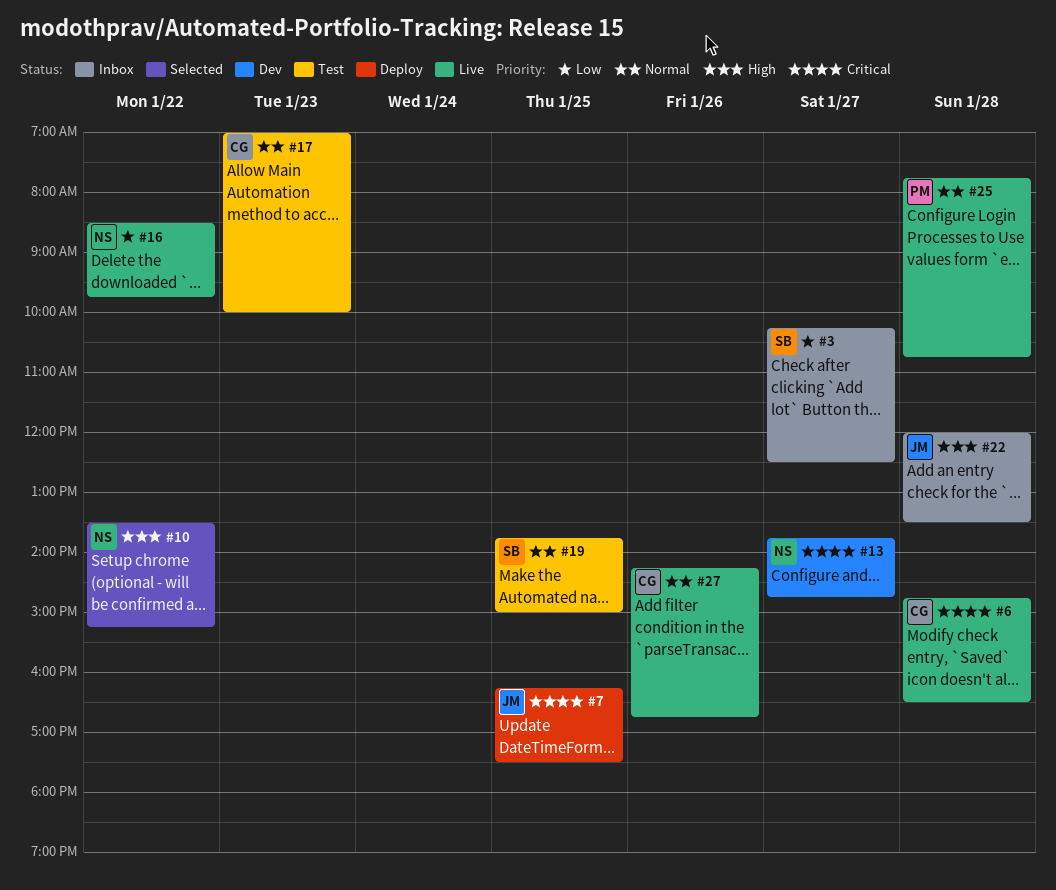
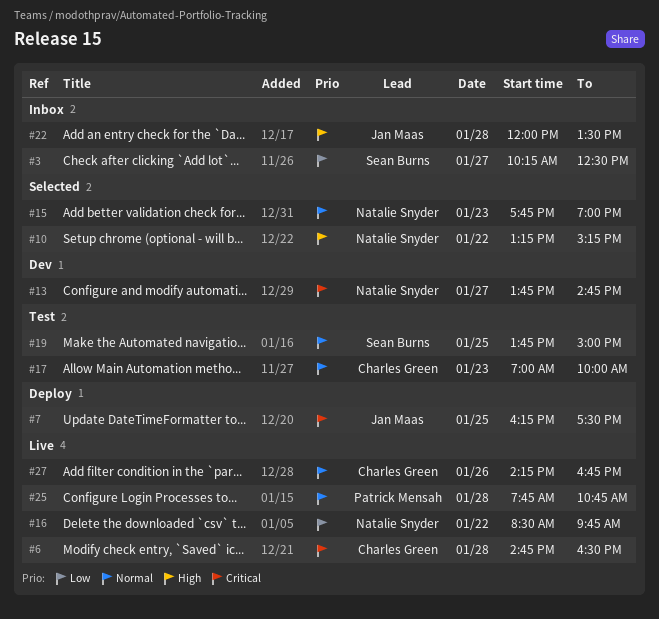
#10, begins: 13:30 -> 13:15
#15: none -> present

